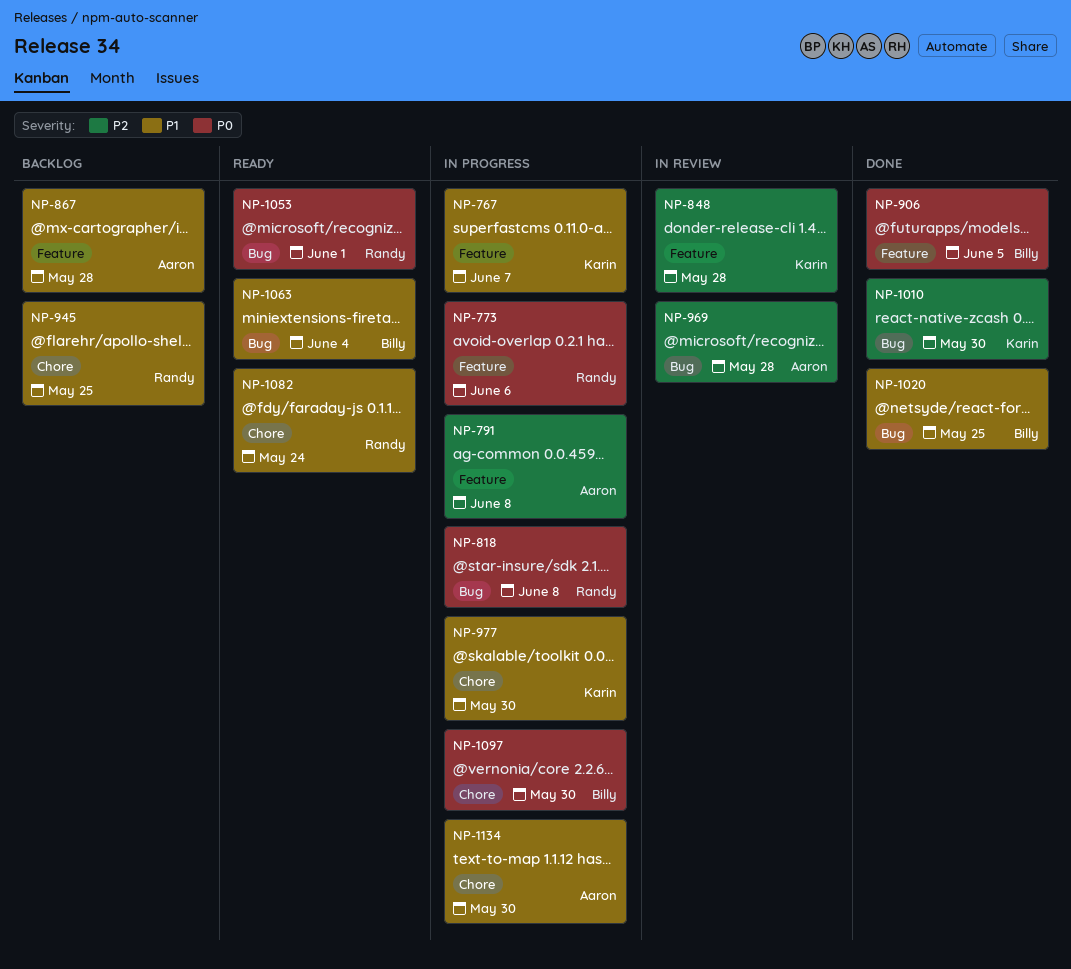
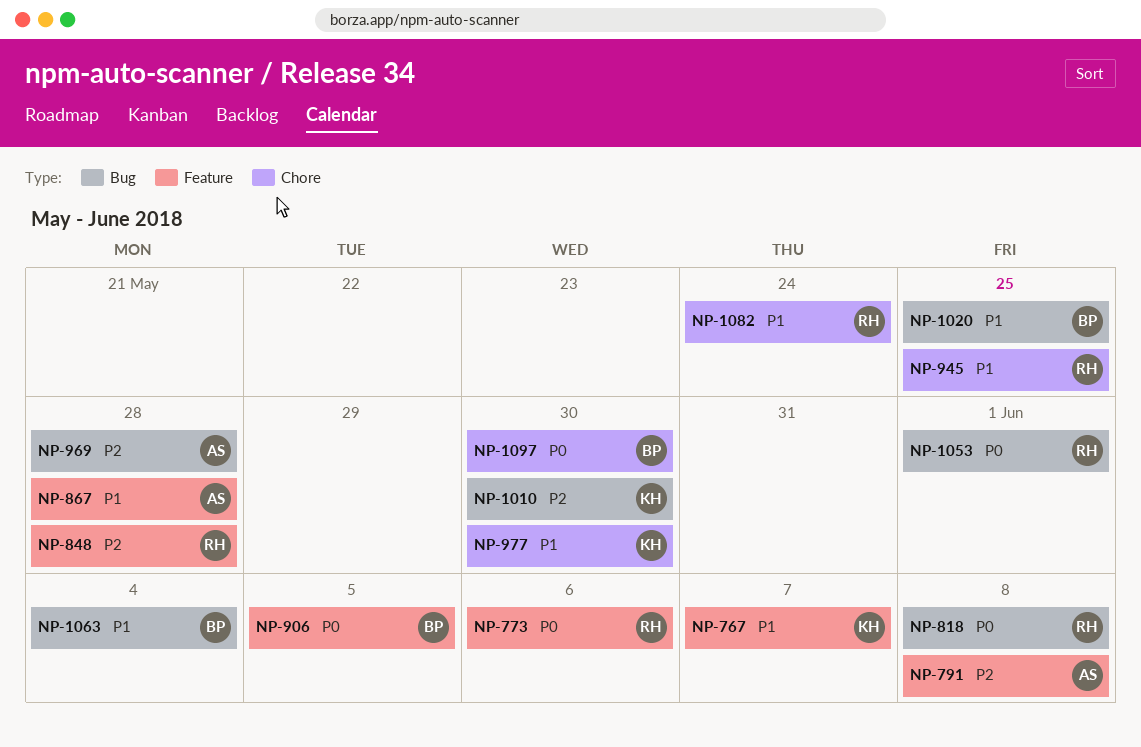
NP-848, owner: Karin -> Randy
NP-1134: present -> none

